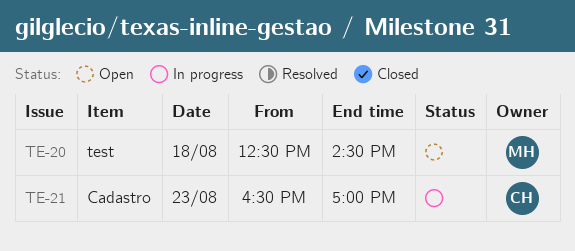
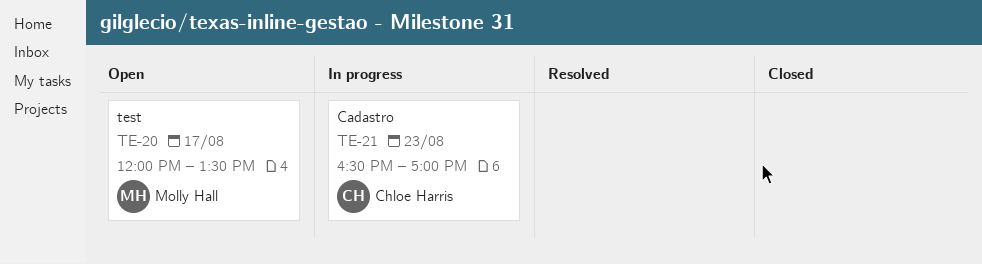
TE-20, day: Aug 18 -> Aug 17
TE-20, begins: 12:30 -> 12:00
TE-20, ends: 14:30 -> 13:30

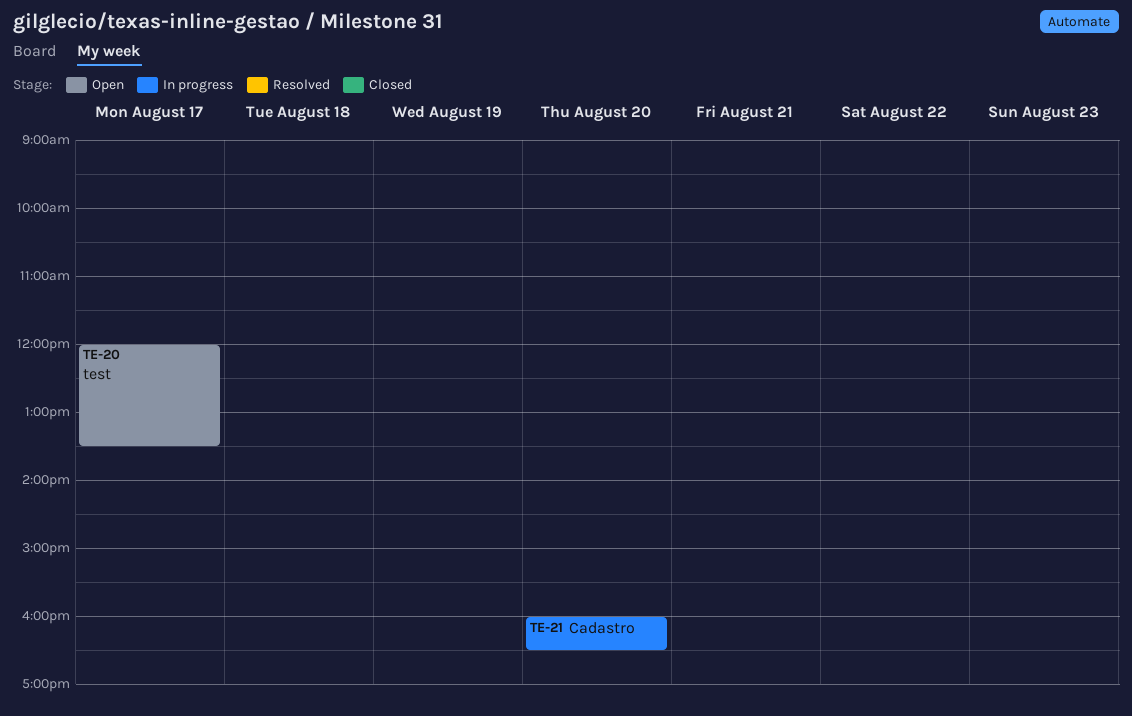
TE-21, day: Aug 23 -> Aug 20
TE-21, begins: 16:30 -> 16:00
TE-21, ends: 17:00 -> 16:30

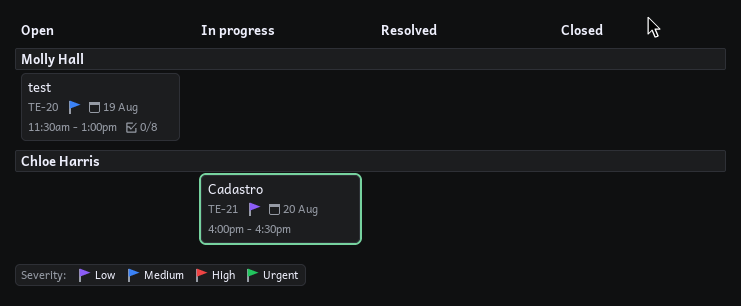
TE-20, day: Aug 17 -> Aug 19
TE-20, begins: 12:00 -> 11:30
TE-20, ends: 13:30 -> 13:00

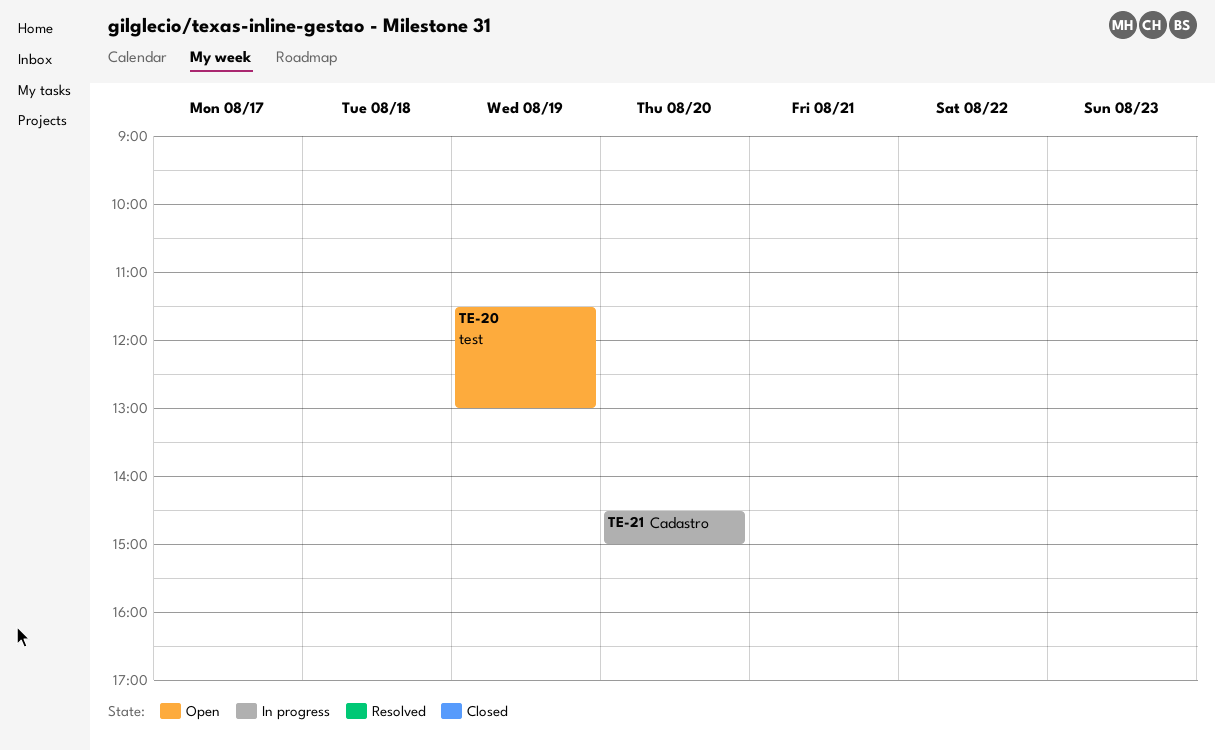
TE-21, begins: 16:00 -> 14:30
TE-21, ends: 16:30 -> 15:00

